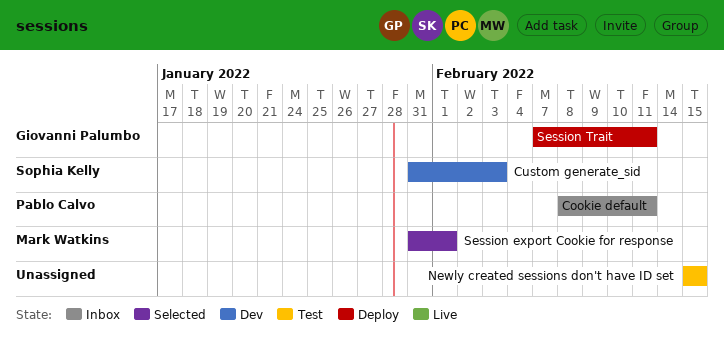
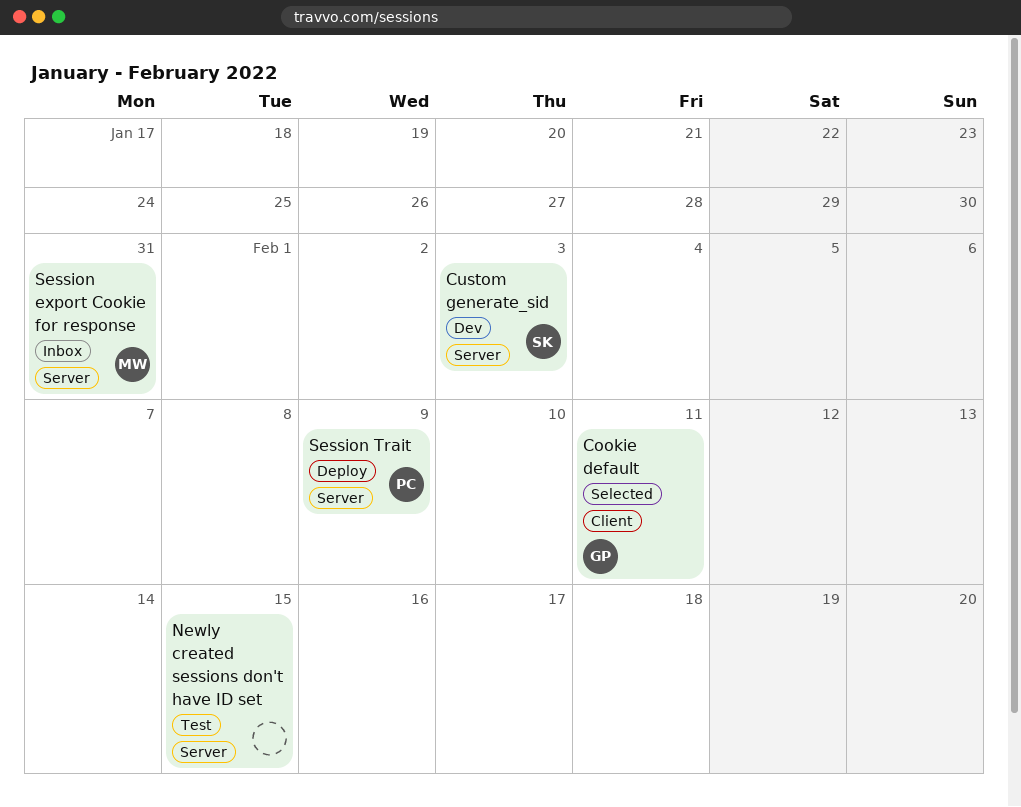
Cookie default, status: Inbox -> Selected
Cookie default, owner: Pablo Calvo -> Giovanni Palumbo
Session export Cookie for response, status: Selected -> Inbox
Session export Cookie for response, due: Feb 1 -> Jan 31
Session Trait, owner: Giovanni Palumbo -> Pablo Calvo
Session Trait, due: Feb 11 -> Feb 9

